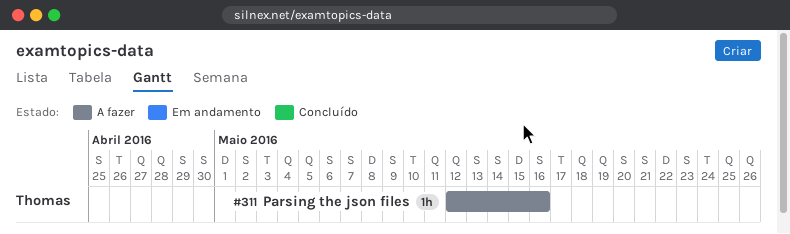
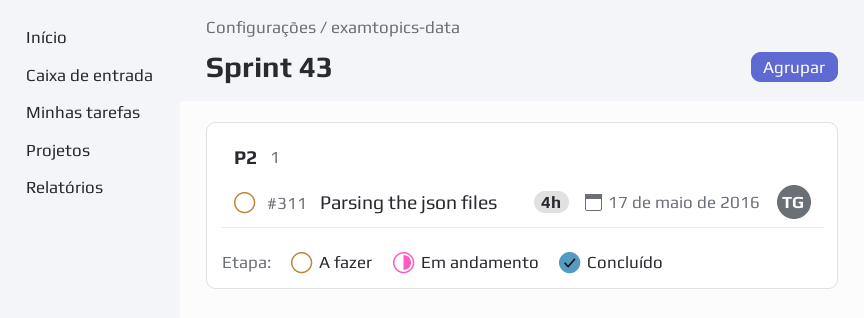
#311, estimate: 1h -> 4h
#311, due: May 16 -> May 17

